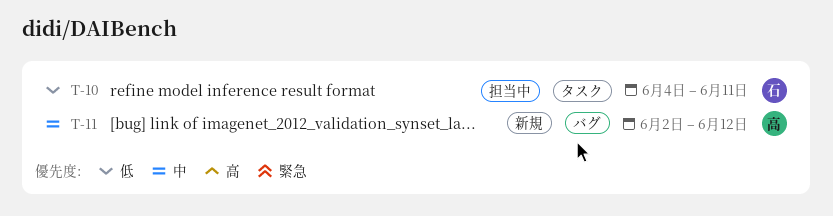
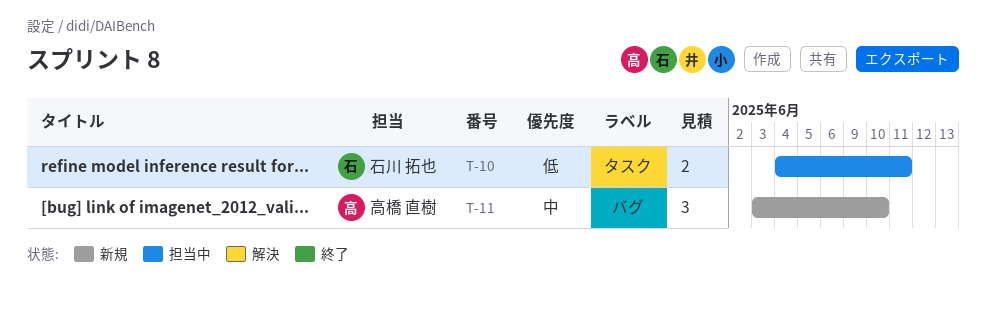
T-11, start: Jun 2 -> Jun 3
T-11, due: Jun 12 -> Jun 10

